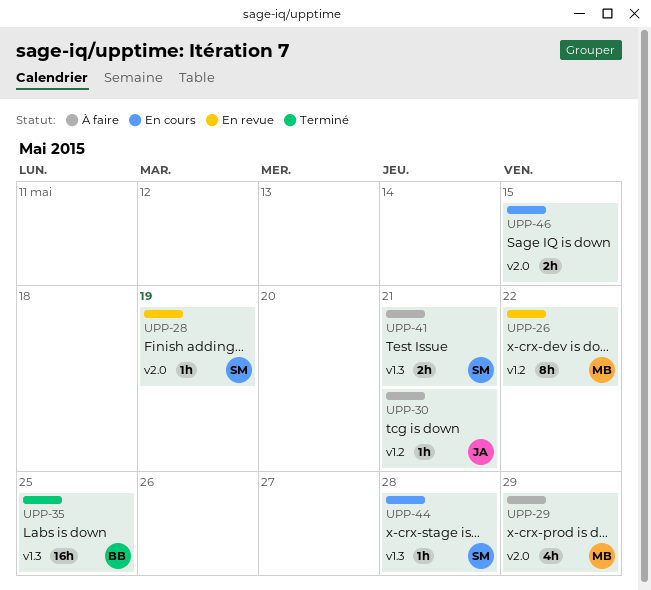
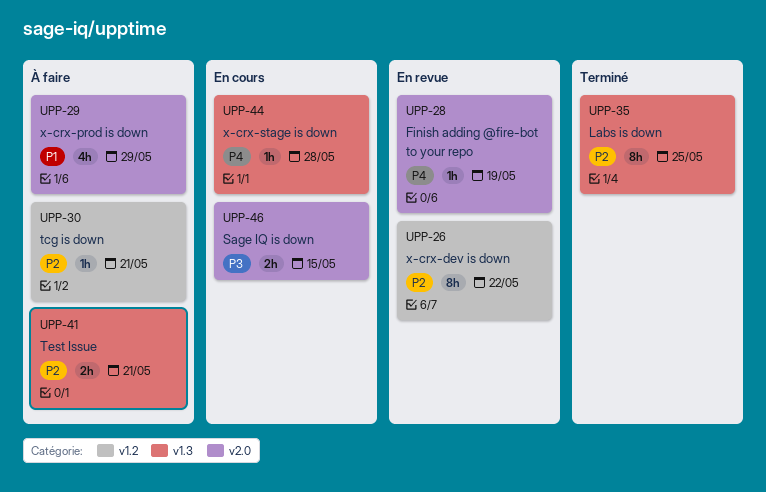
UPP-35, estimate: 16h -> 8h

